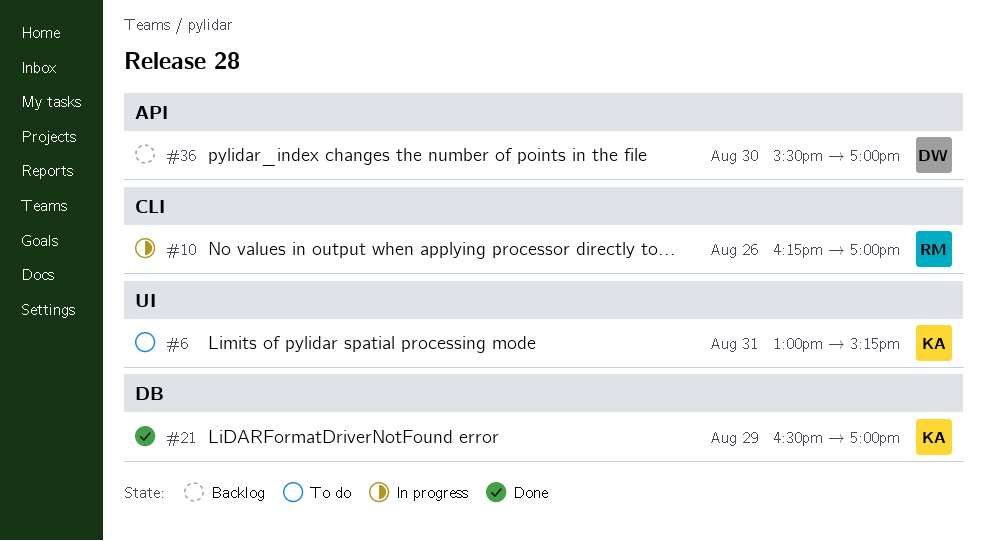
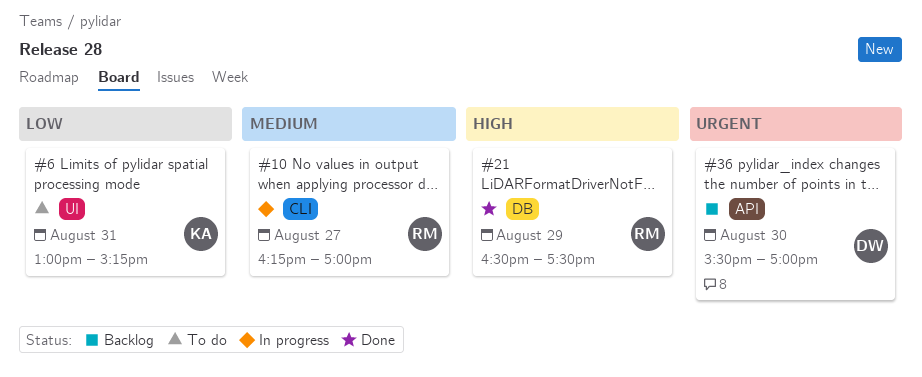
#10, day: Aug 26 -> Aug 27
#21, owner: KA -> RM
#21, ends: 17:00 -> 17:30

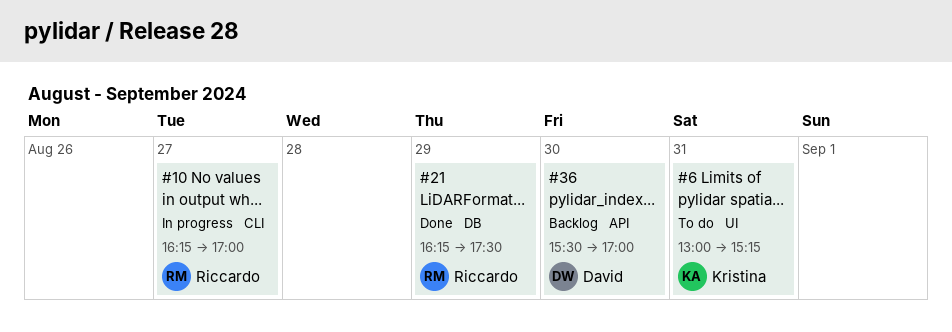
#21, begins: 16:30 -> 16:15

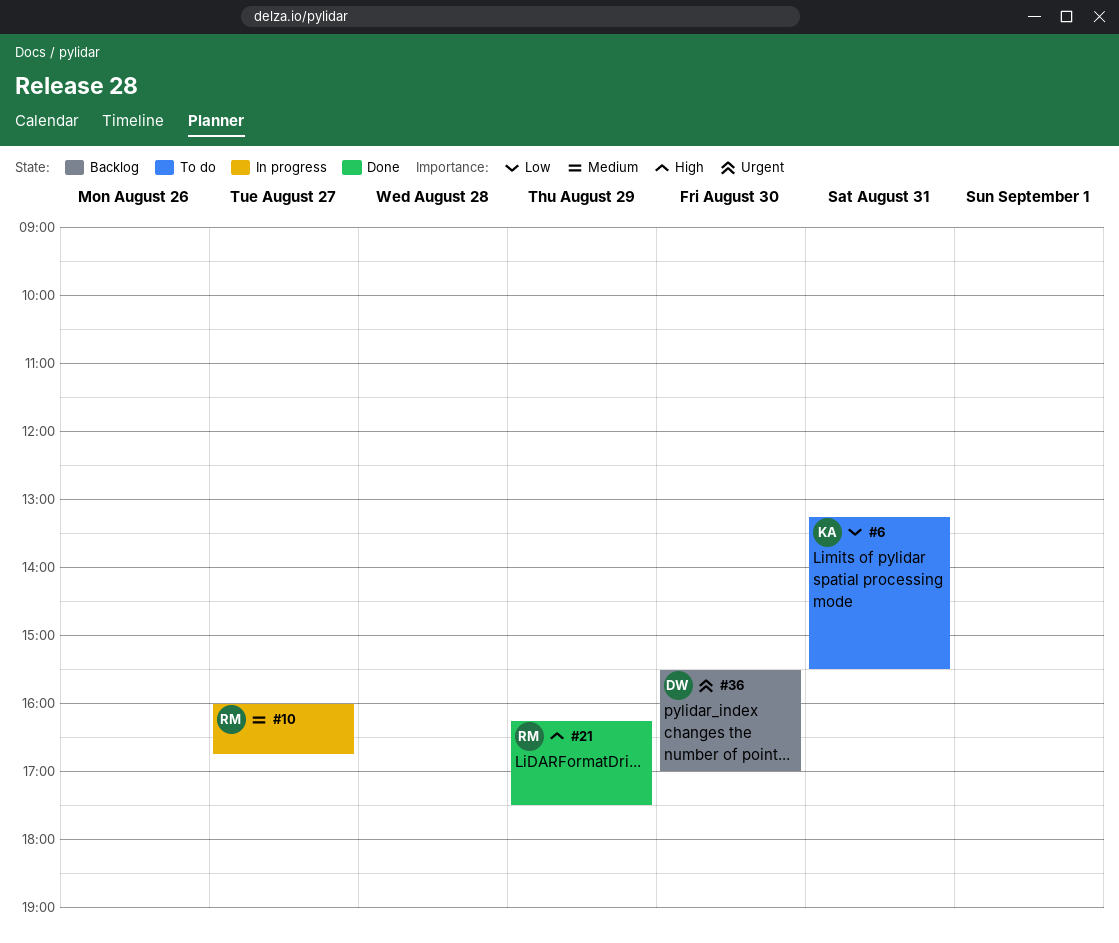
#6, begins: 13:00 -> 13:15
#6, ends: 15:15 -> 15:30
#10, begins: 16:15 -> 16:00
#10, ends: 17:00 -> 16:45

